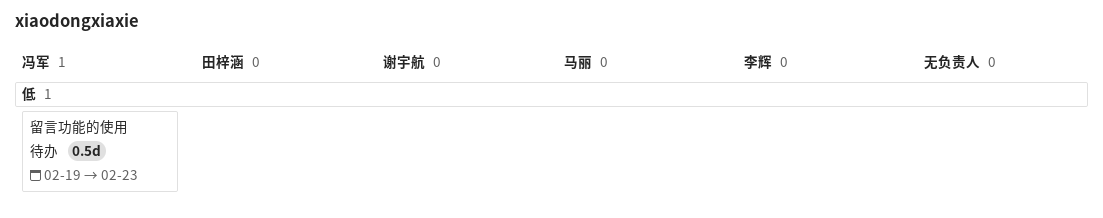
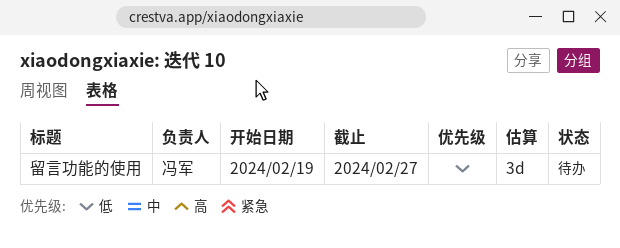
留言功能的使用, estimate: 0.5d -> 3d
留言功能的使用, due: Feb 23 -> Feb 27

